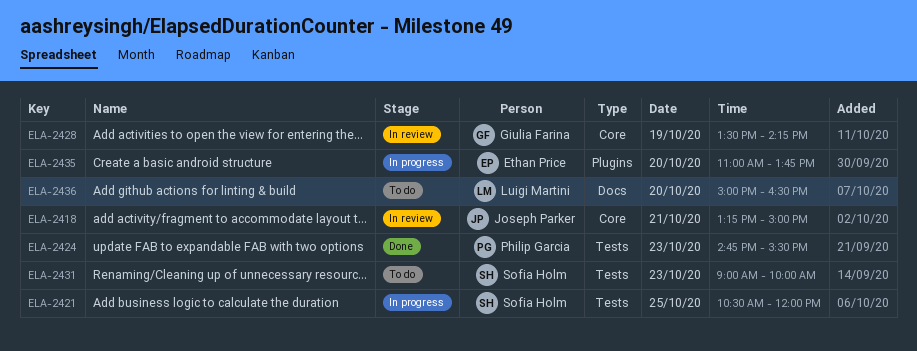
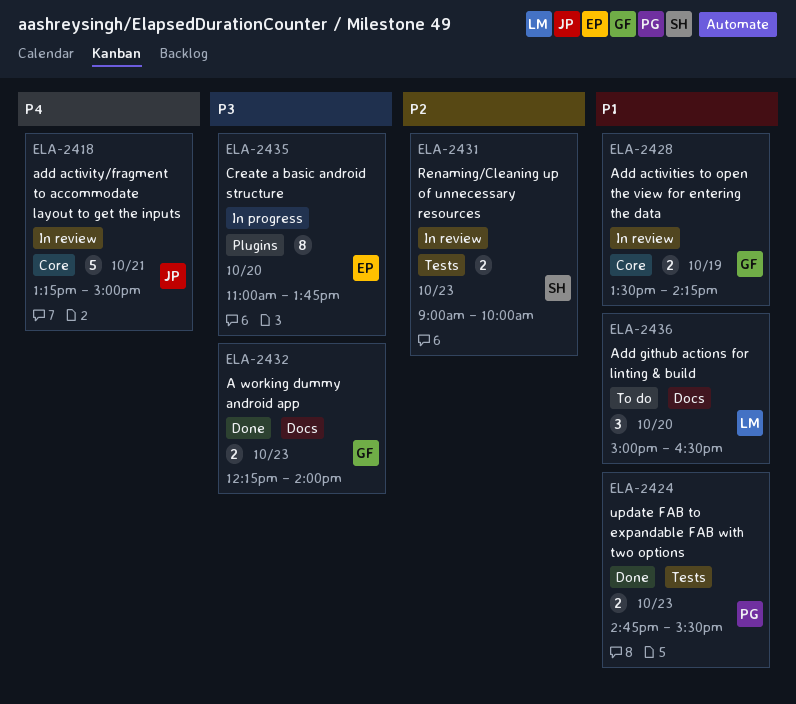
ELA-2421: present -> none
ELA-2431, status: To do -> In review
ELA-2432: none -> present

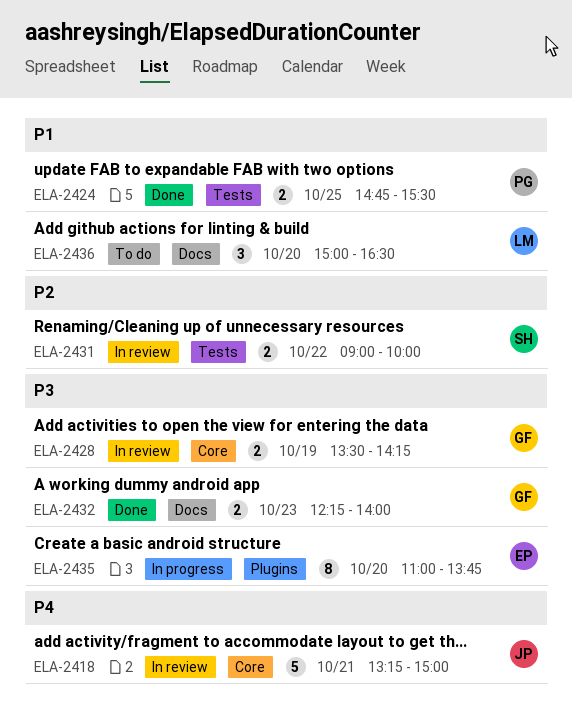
ELA-2424, day: Oct 23 -> Oct 25
ELA-2428, priority: P1 -> P3
ELA-2431, day: Oct 23 -> Oct 22

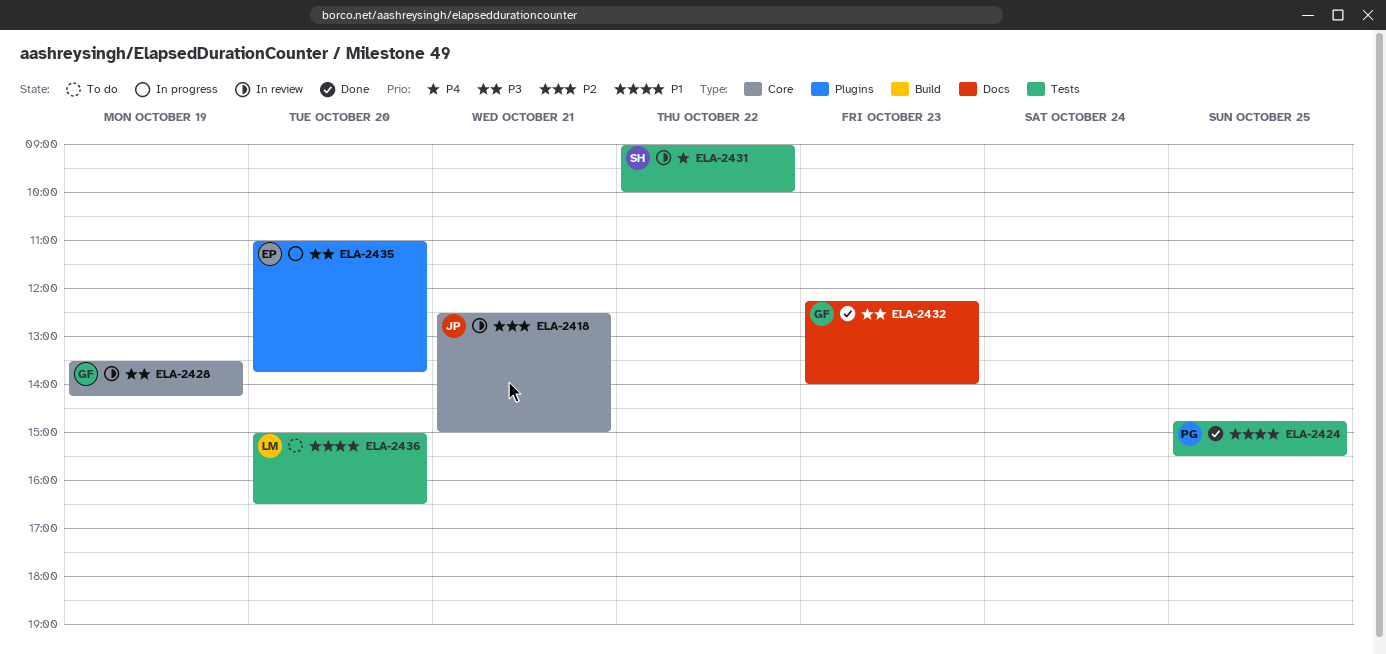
ELA-2418, priority: P4 -> P2
ELA-2418, begins: 13:15 -> 12:30
ELA-2431, priority: P2 -> P4
ELA-2436, label: Docs -> Tests

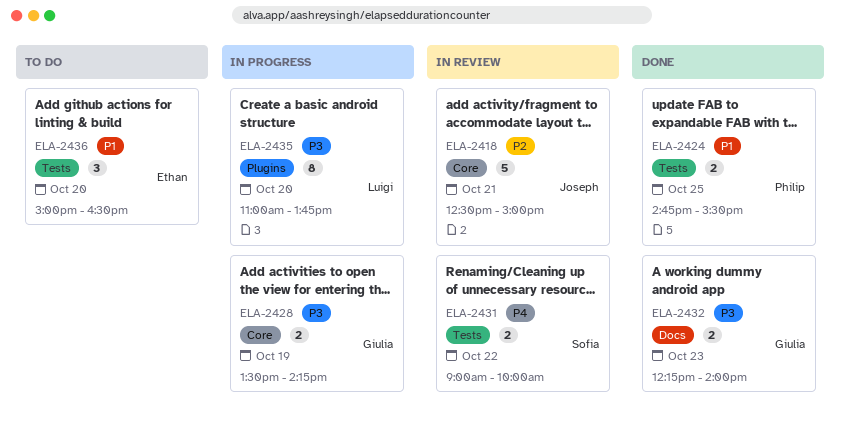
ELA-2428, status: In review -> In progress
ELA-2435, owner: Ethan -> Luigi
ELA-2436, owner: Luigi -> Ethan

